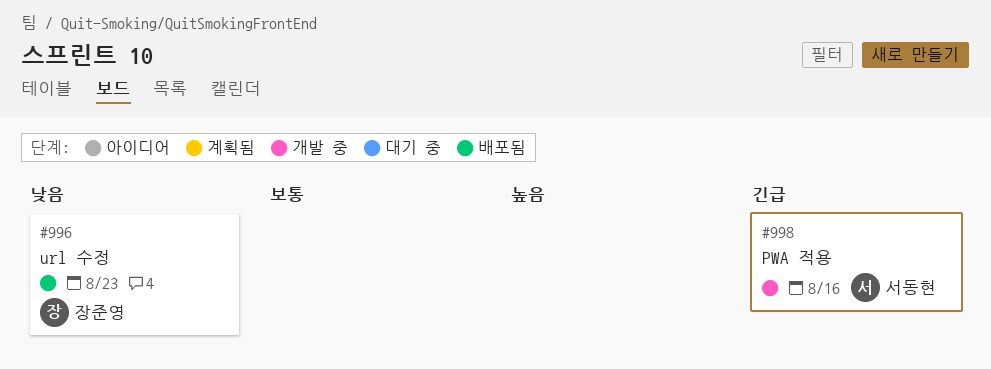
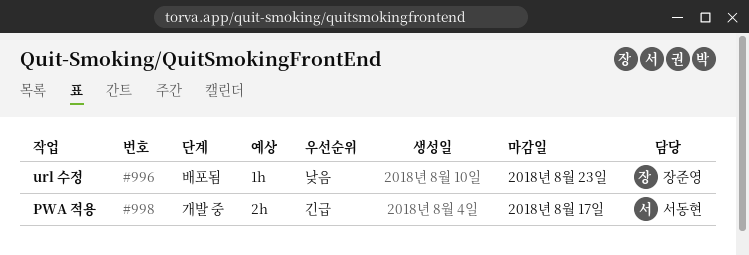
#998, due: Aug 16 -> Aug 17

